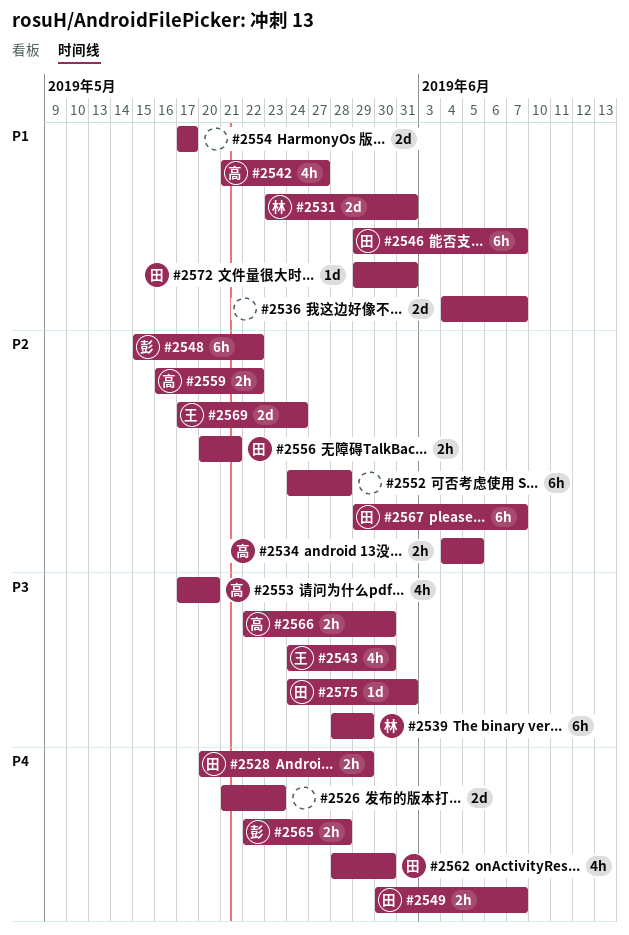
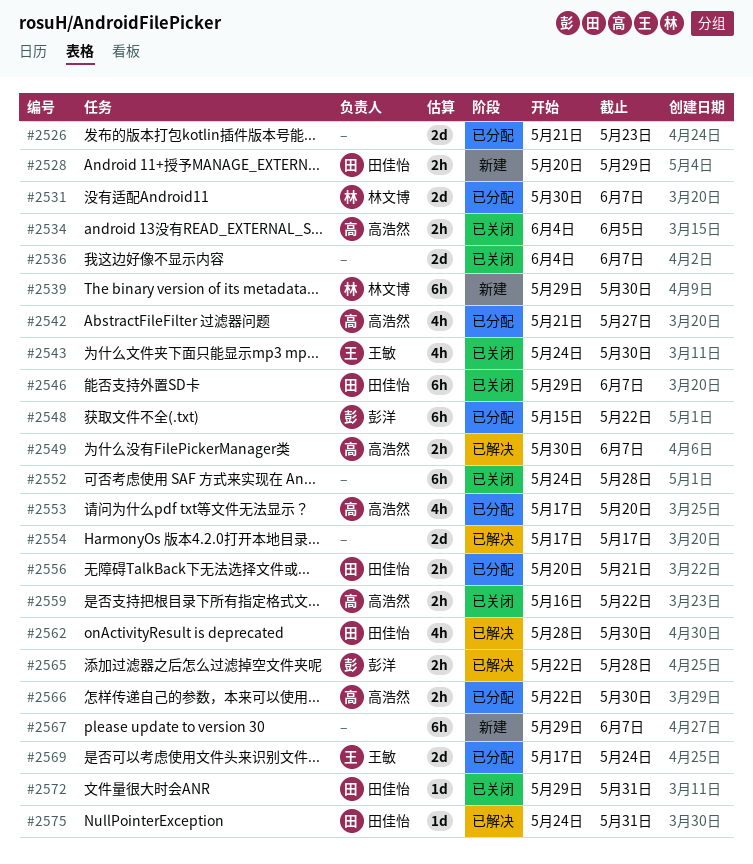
#2531, start: May 23 -> May 30
#2531, due: May 31 -> Jun 7
#2539, start: May 28 -> May 29
#2539, due: May 29 -> May 30
#2549, owner: 田佳怡 -> 高浩然
#2567, owner: 田佳怡 -> none

